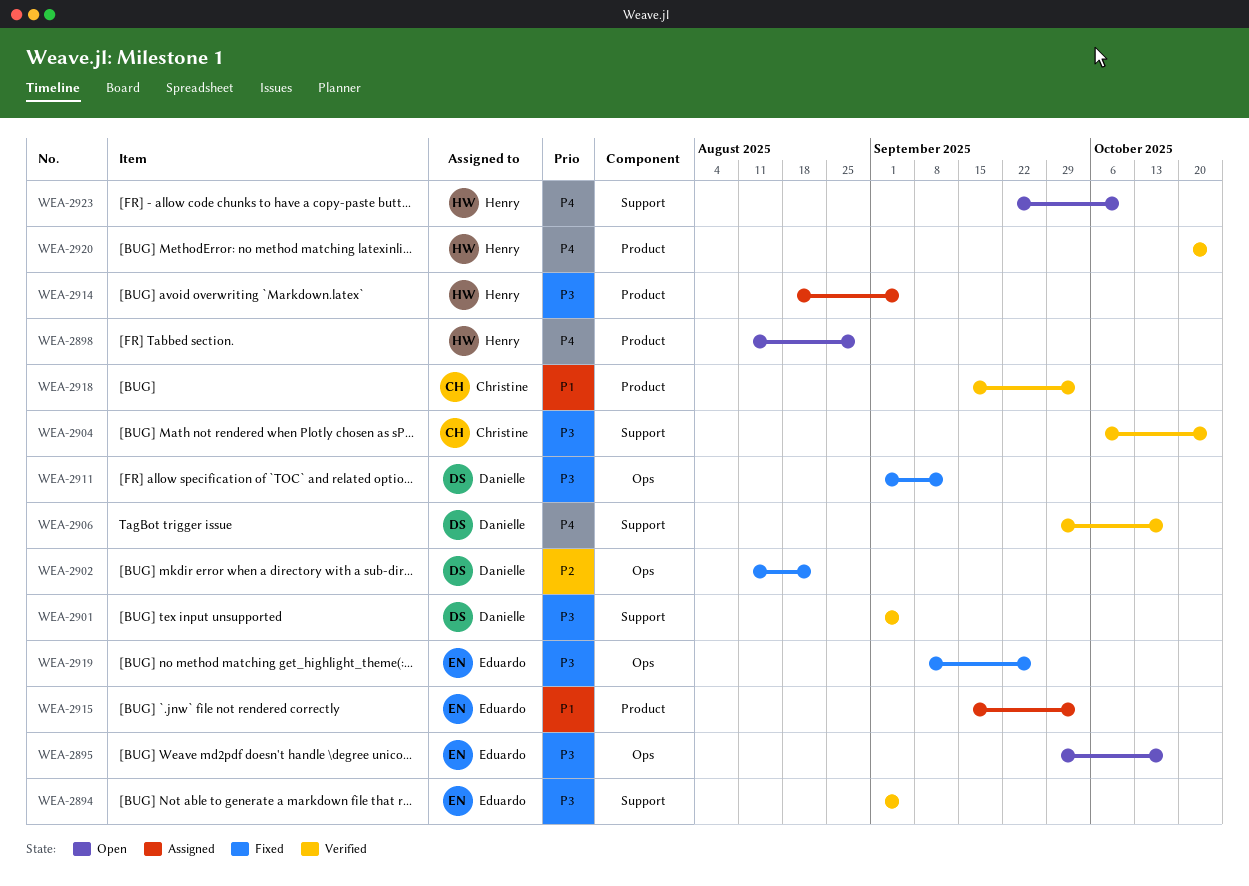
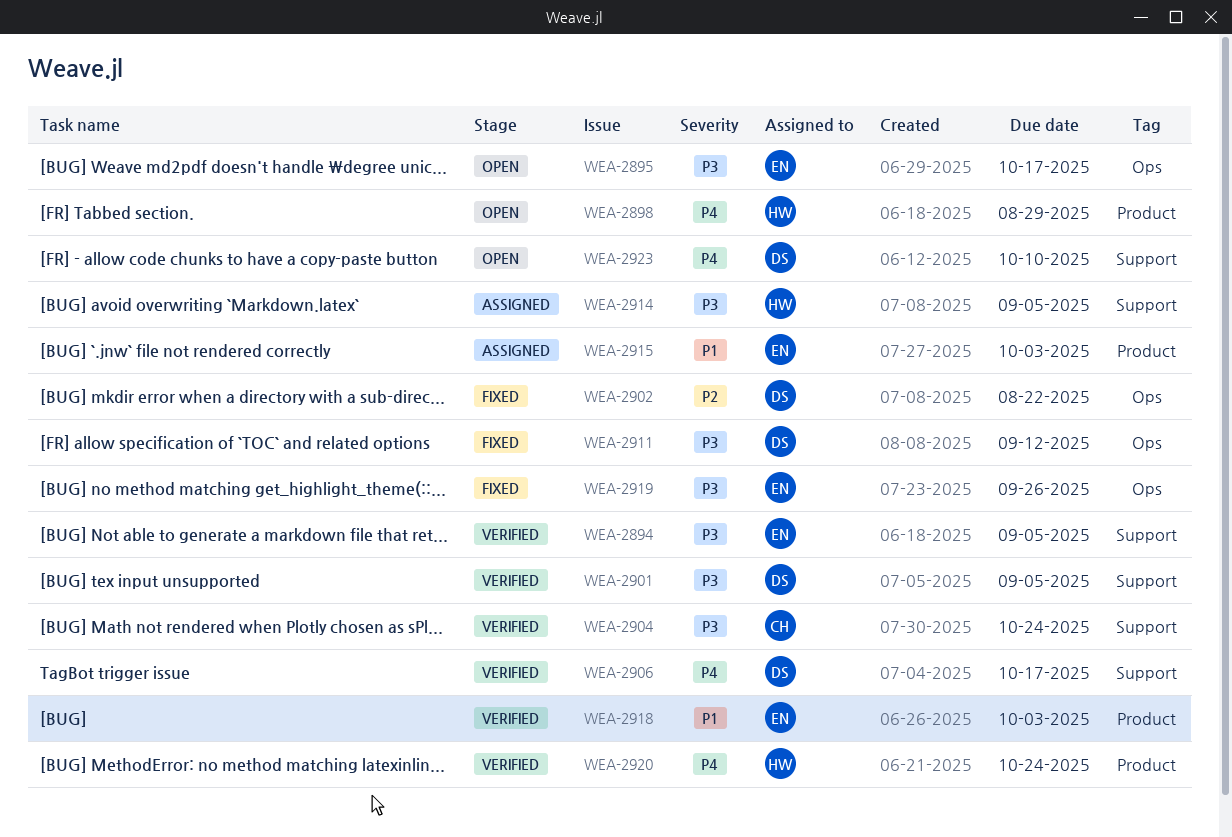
WEA-2914, label: Product -> Support
WEA-2918, owner: Christine -> Eduardo
WEA-2923, owner: Henry -> Danielle

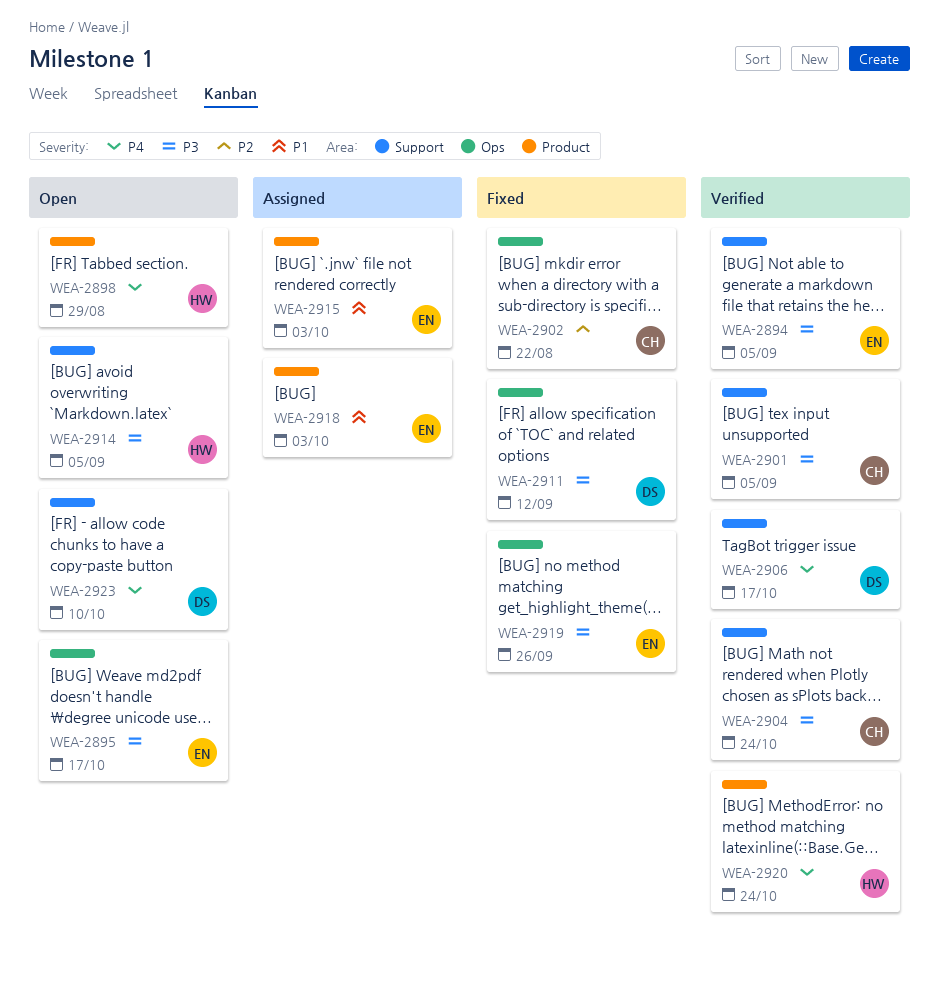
WEA-2901, owner: DS -> CH
WEA-2902, owner: DS -> CH
WEA-2914, status: Assigned -> Open
WEA-2918, status: Verified -> Assigned

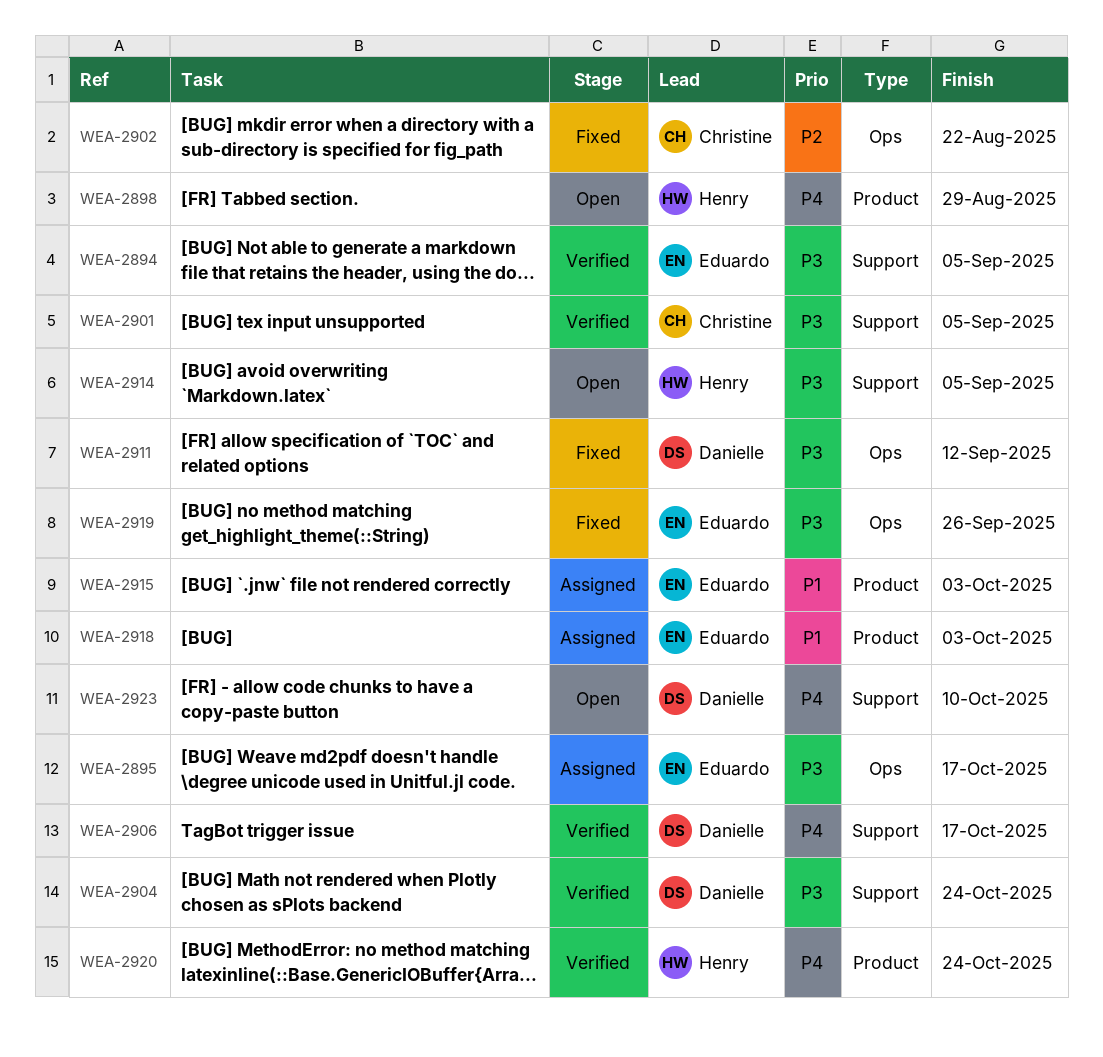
WEA-2895, status: Open -> Assigned
WEA-2904, owner: Christine -> Danielle

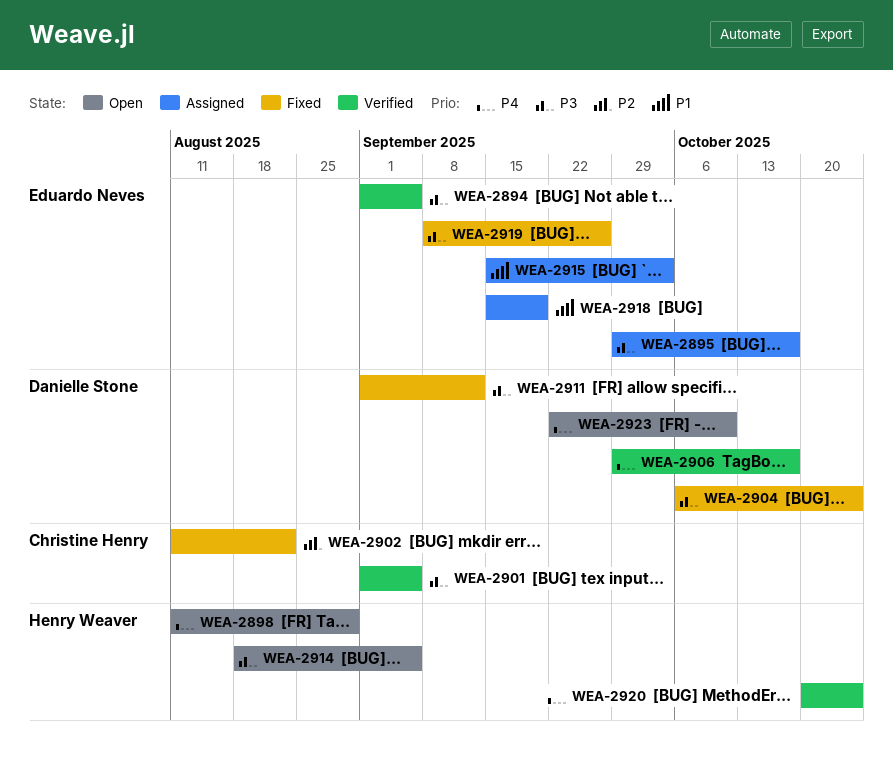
WEA-2904, status: Verified -> Fixed
WEA-2918, due: Oct 3 -> Sep 19

